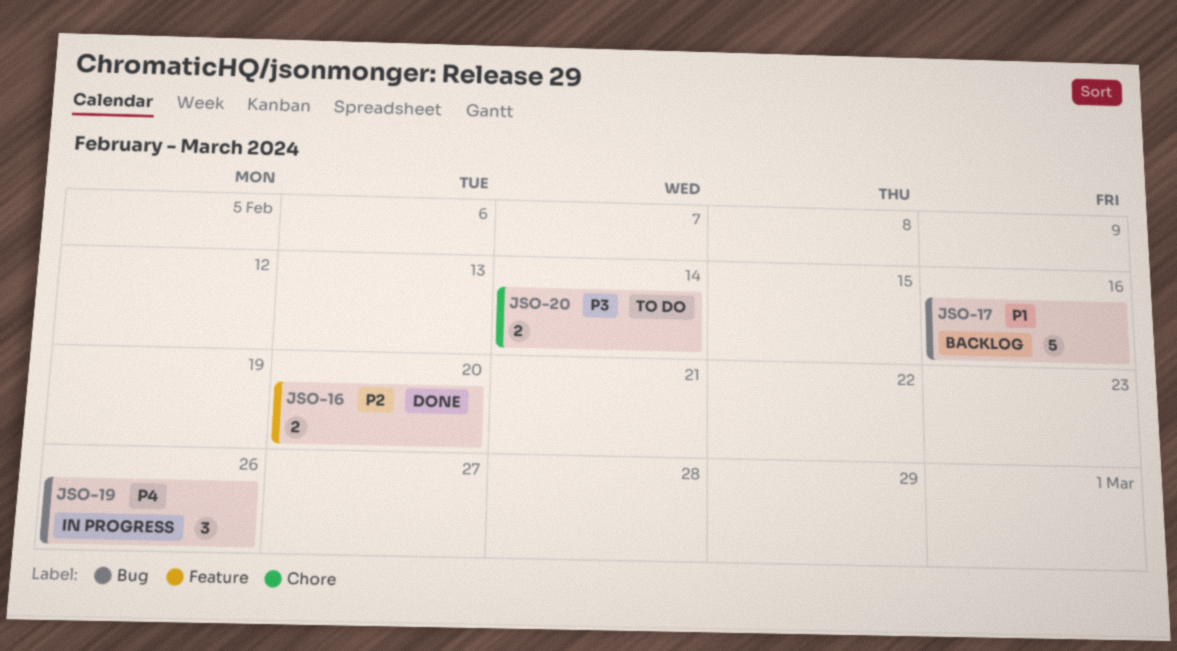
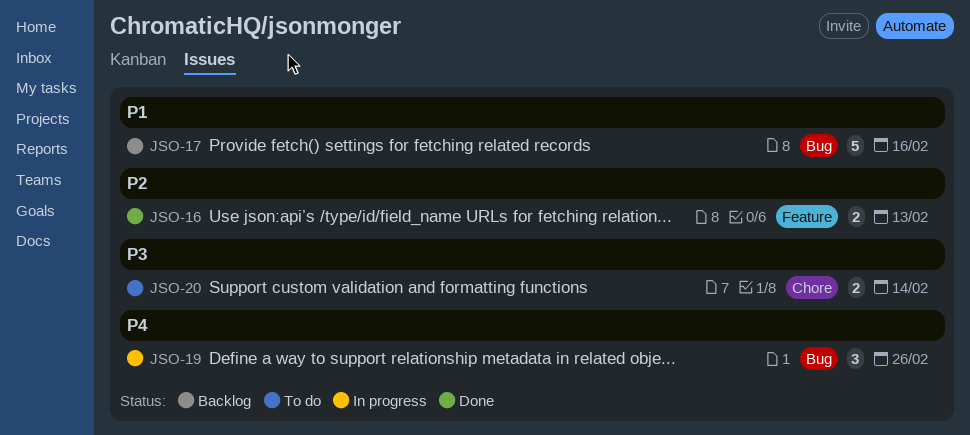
JSO-16, due: Feb 20 -> Feb 13

